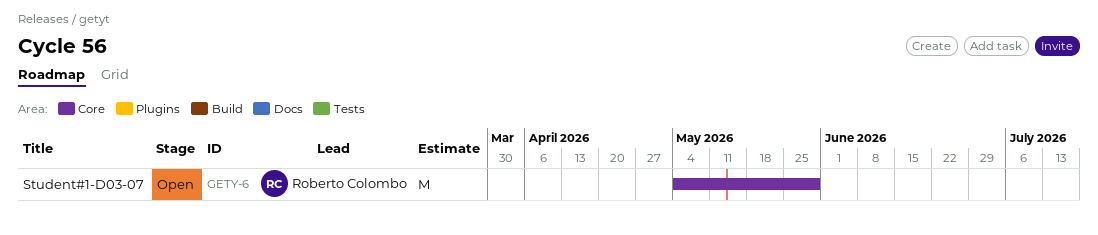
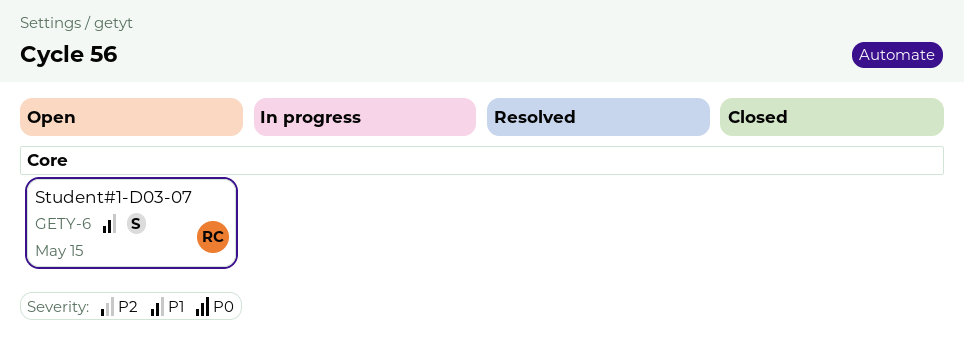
GETY-6, estimate: M -> S
GETY-6, due: May 29 -> May 15

